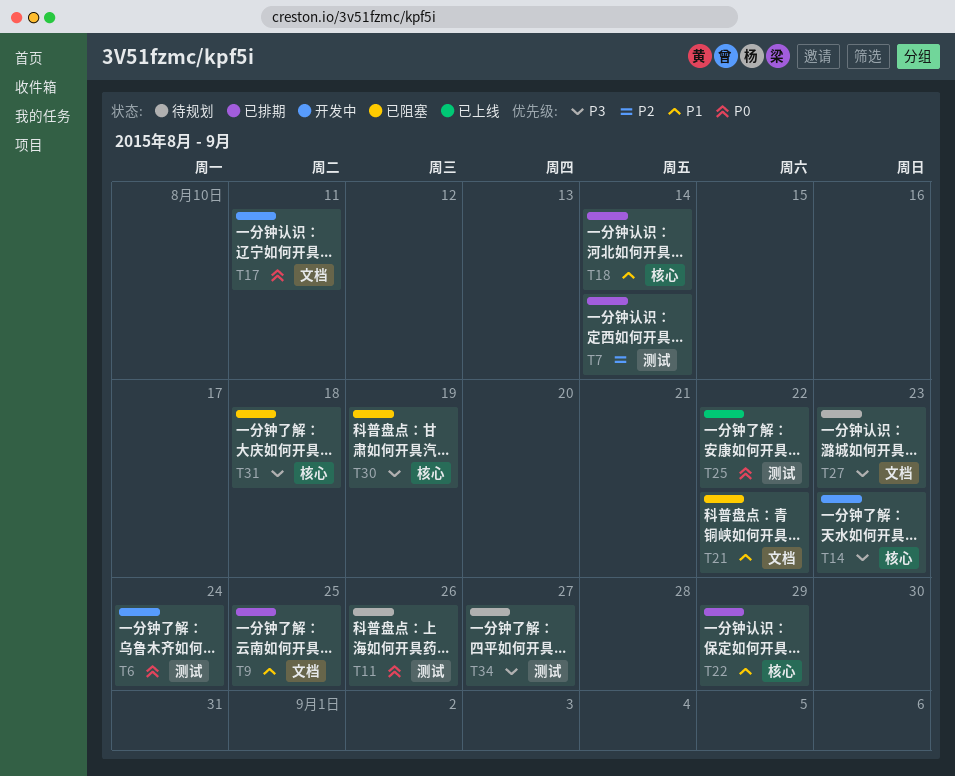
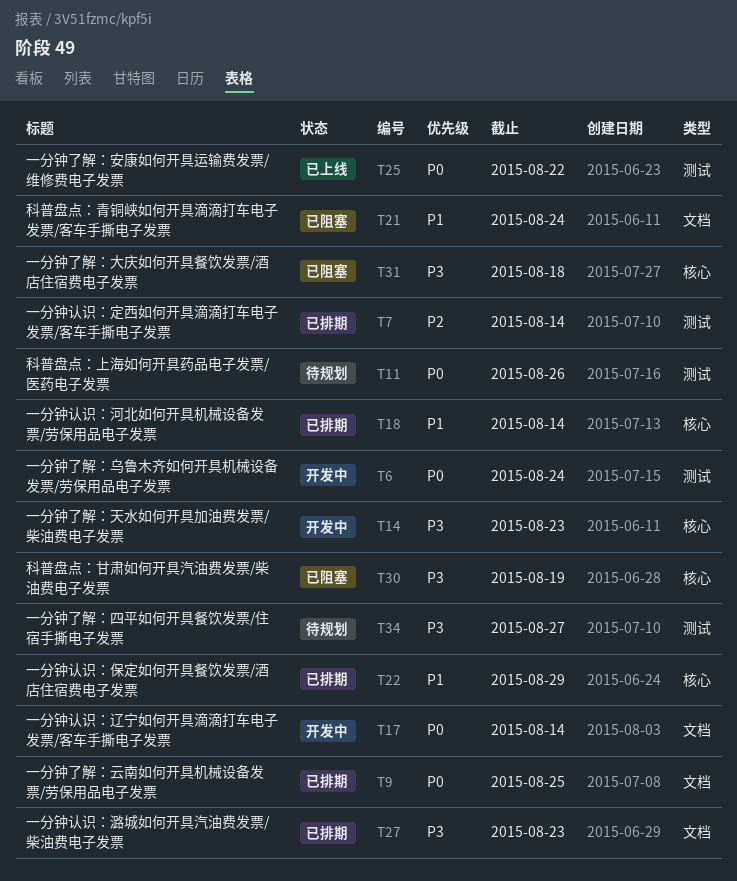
T9, priority: P1 -> P0
T17, due: Aug 11 -> Aug 14
T21, due: Aug 22 -> Aug 24
T27, status: 待规划 -> 已排期

